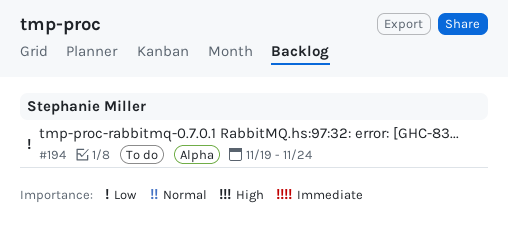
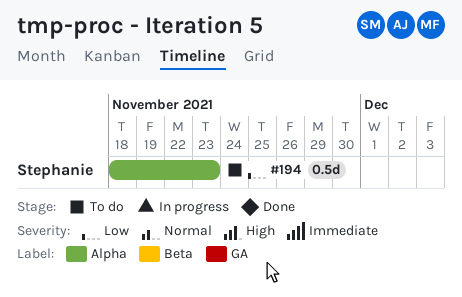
#194, start: Nov 19 -> Nov 18
#194, due: Nov 24 -> Nov 23

